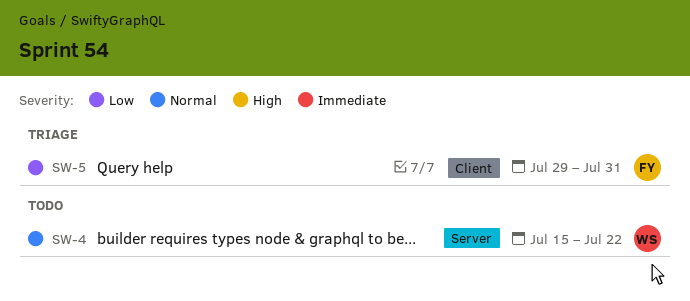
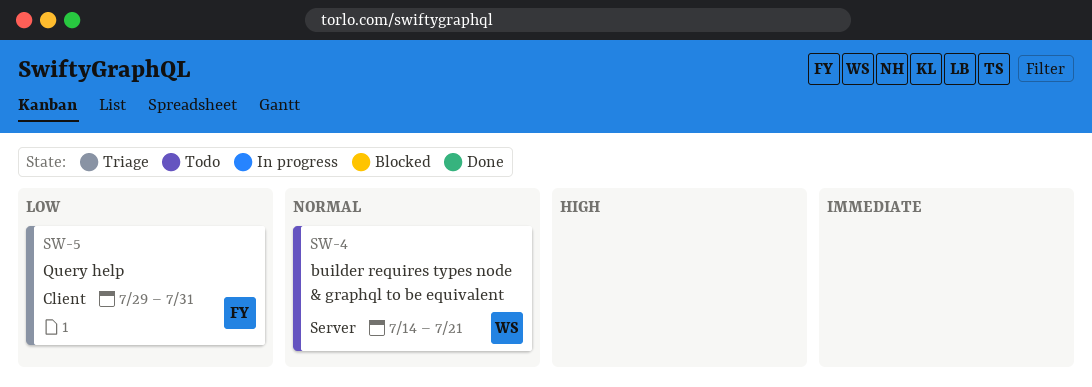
SW-4, start: Jul 15 -> Jul 14
SW-4, due: Jul 22 -> Jul 21

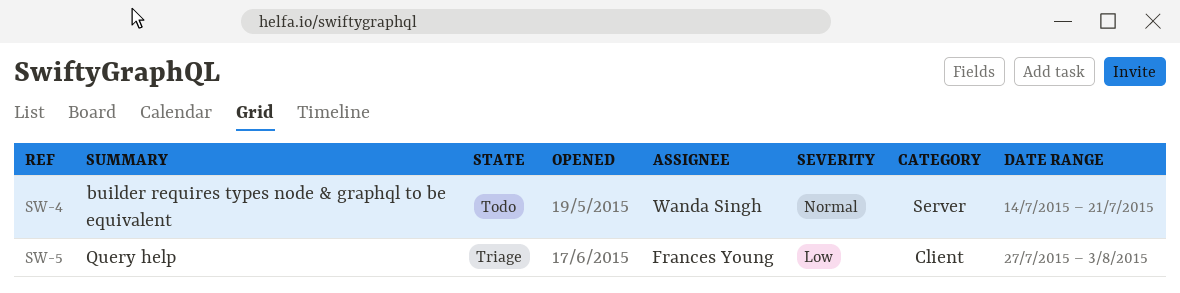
SW-5, start: Jul 29 -> Jul 27
SW-5, due: Jul 31 -> Aug 3

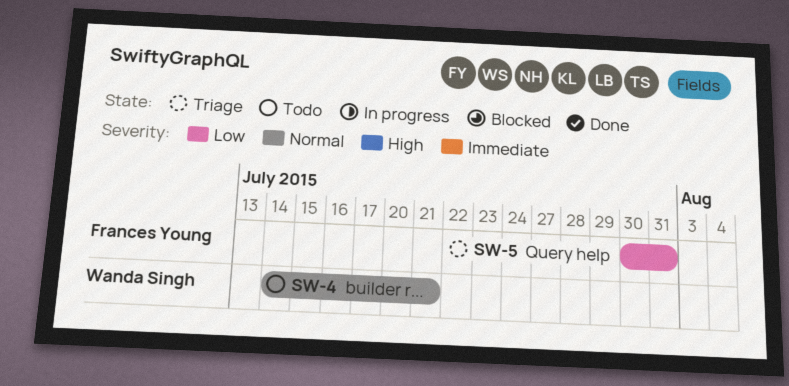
SW-5, start: Jul 27 -> Jul 30
SW-5, due: Aug 3 -> Jul 31

